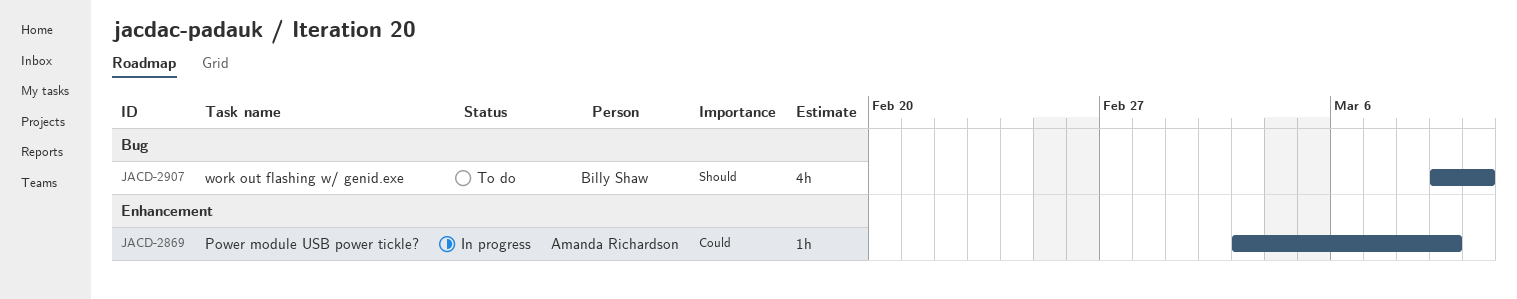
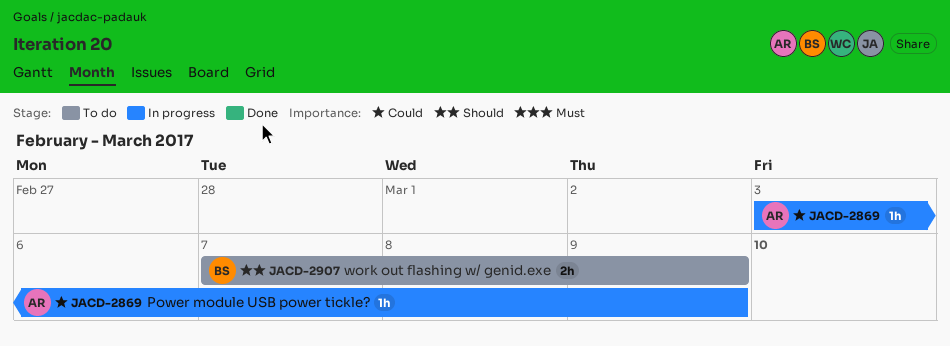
JACD-2907, estimate: 4h -> 2h
JACD-2907, start: Mar 9 -> Mar 7
JACD-2907, due: Mar 10 -> Mar 9

